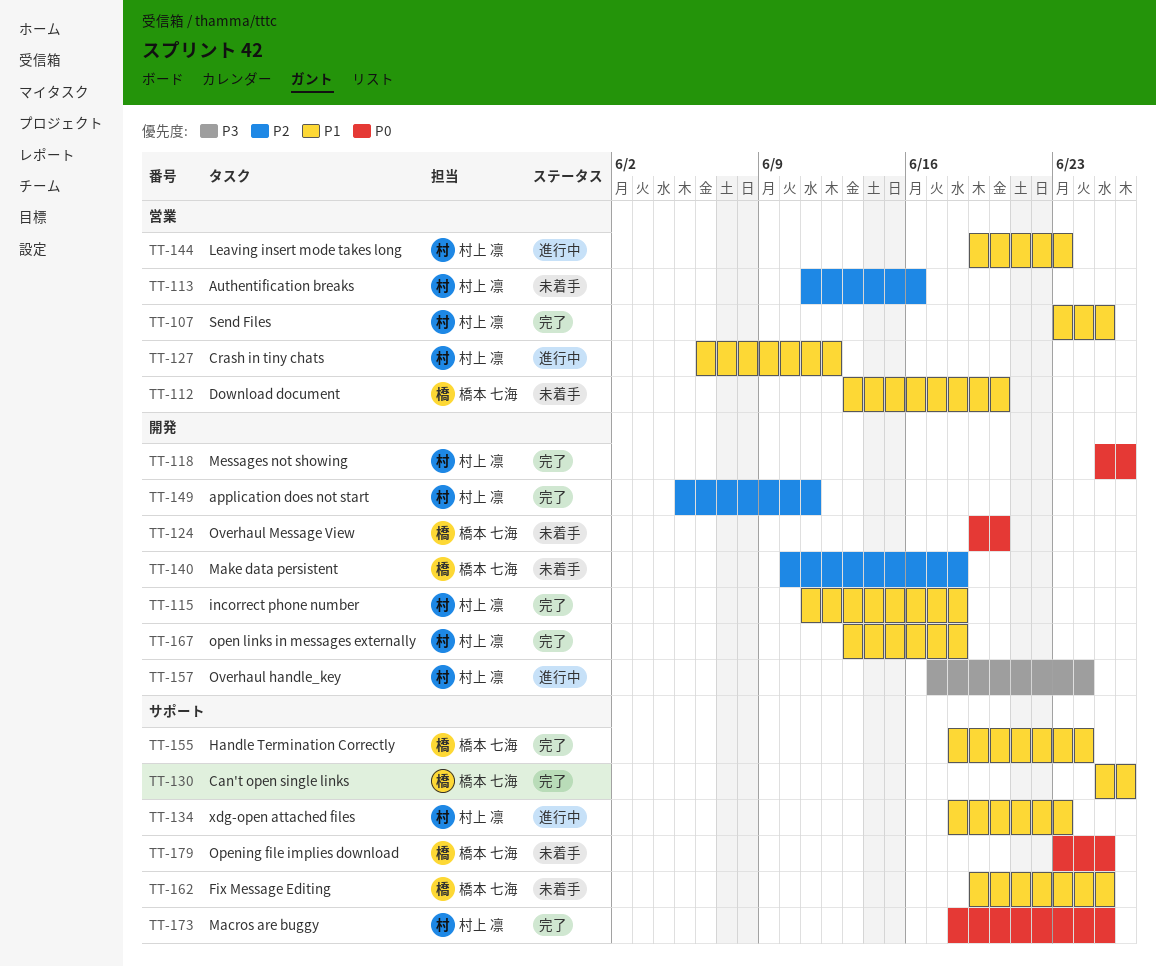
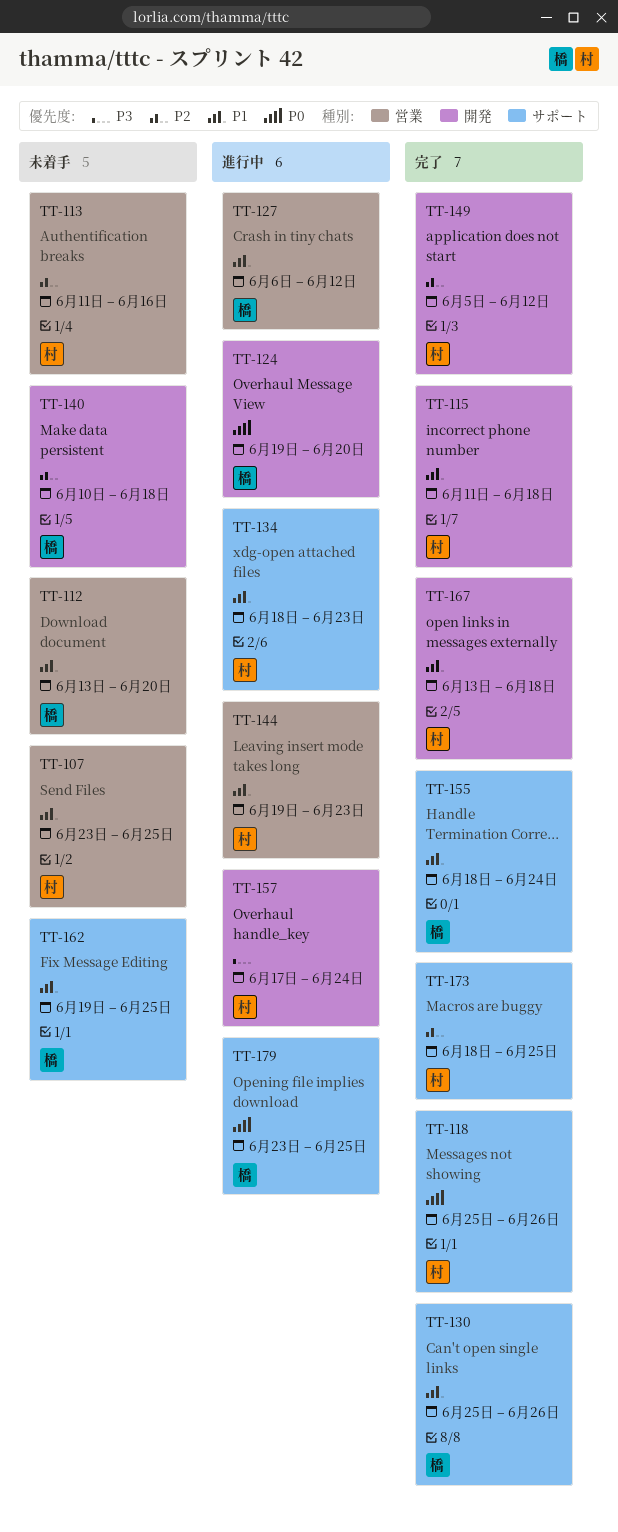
TT-107, status: 完了 -> 未着手
TT-118, label: 開発 -> サポート
TT-124, status: 未着手 -> 進行中
TT-127, owner: 村上 凛 -> 橋本 七海
TT-149, due: Jun 11 -> Jun 12
TT-173, priority: P0 -> P2
TT-179, status: 未着手 -> 進行中

